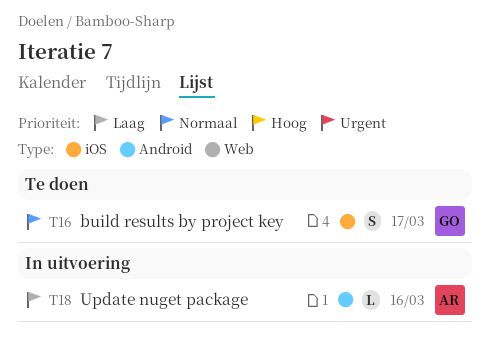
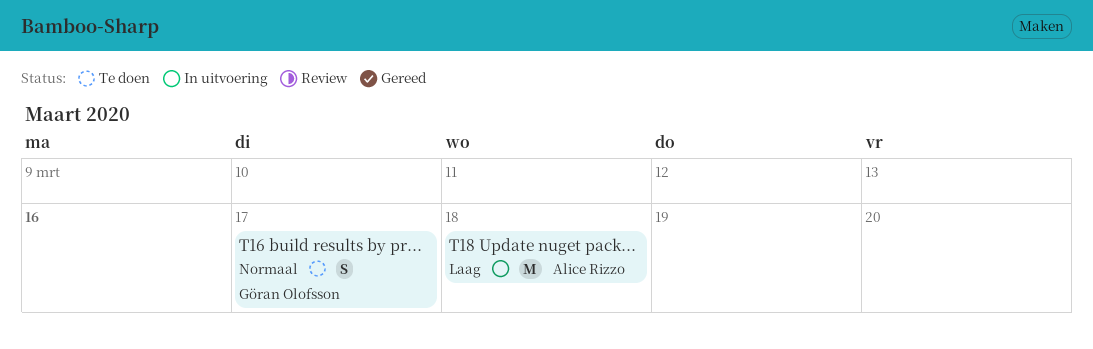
T18, estimate: L -> M
T18, due: Mar 16 -> Mar 18

